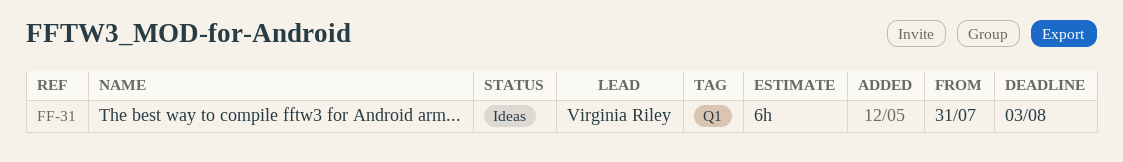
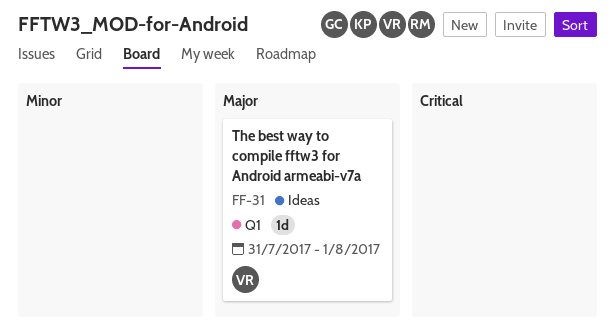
FF-31, estimate: 6h -> 1d
FF-31, due: Aug 3 -> Aug 1

